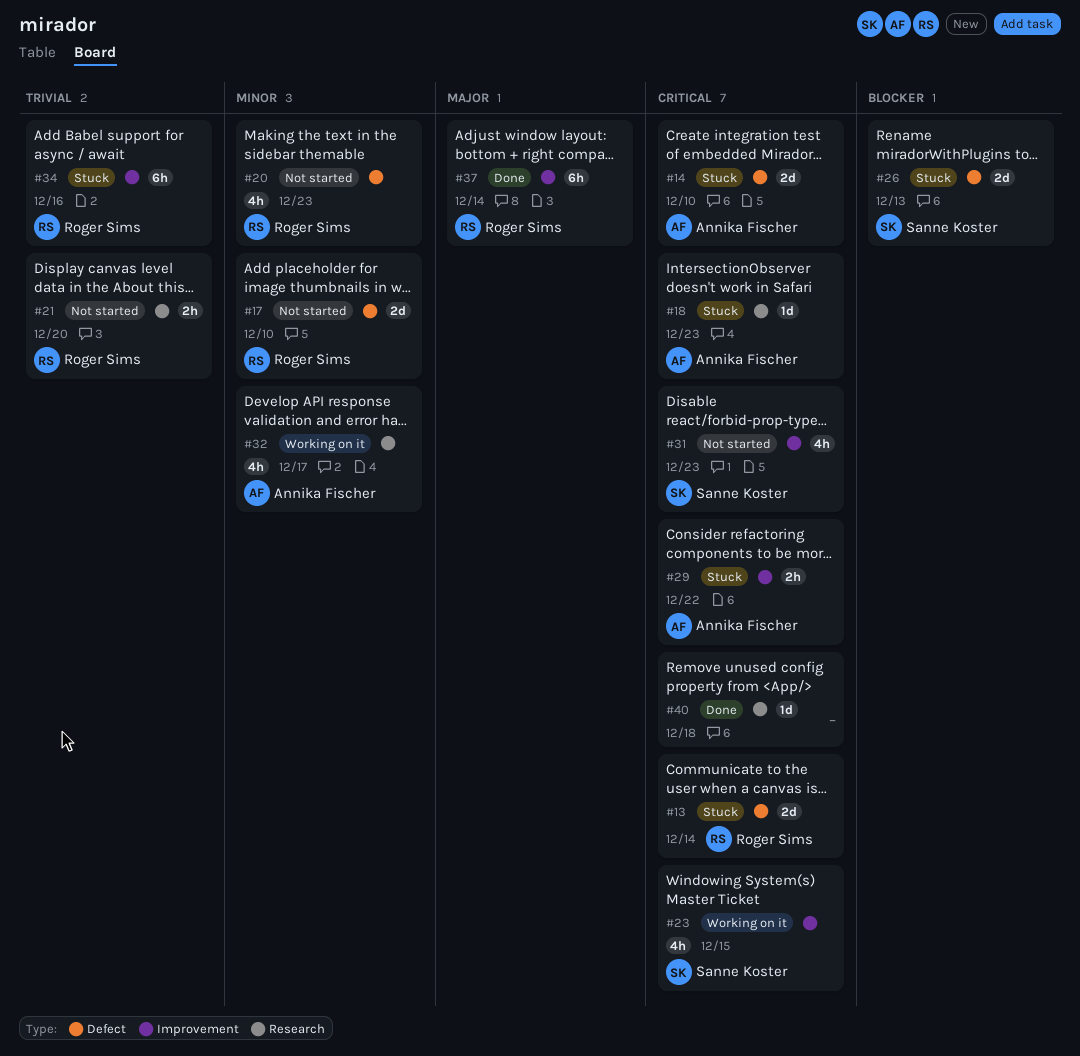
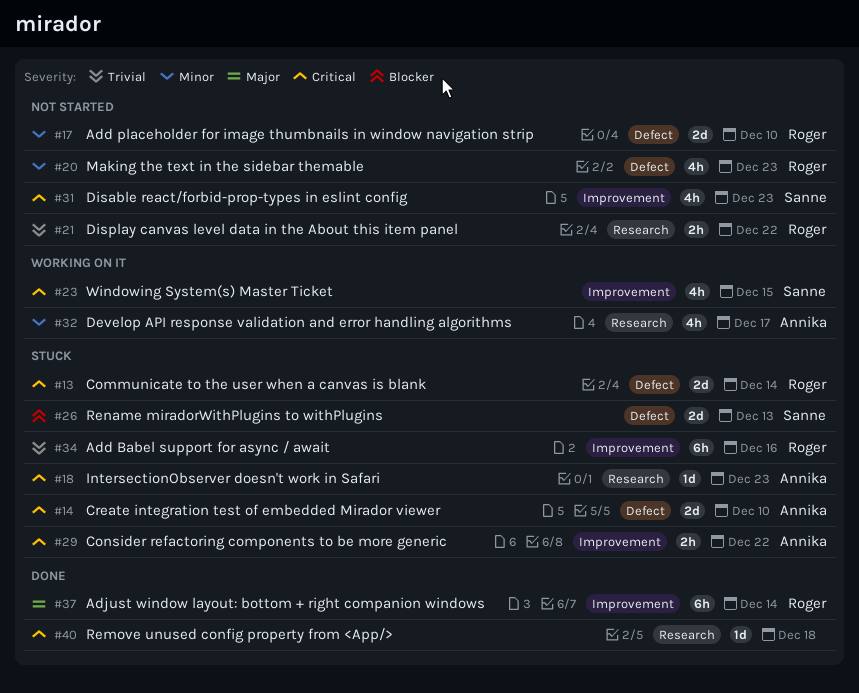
#21, due: Dec 20 -> Dec 22

